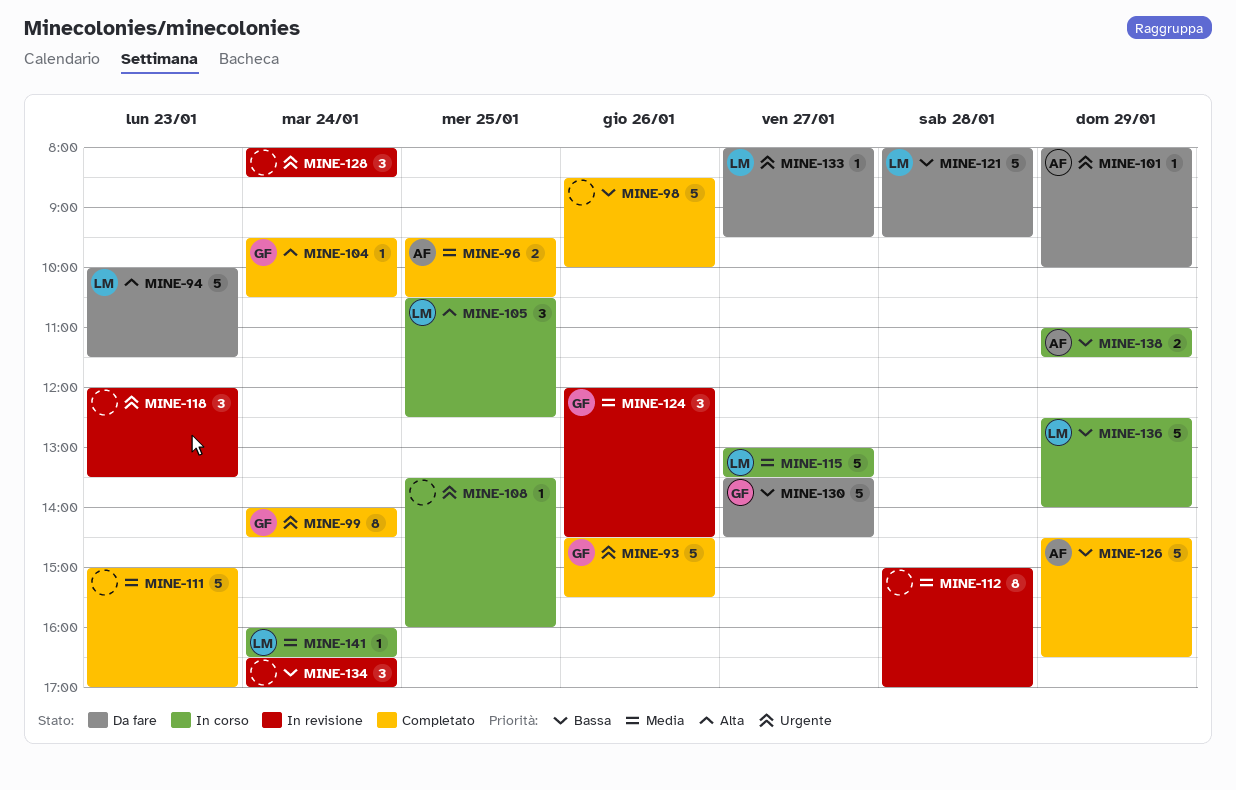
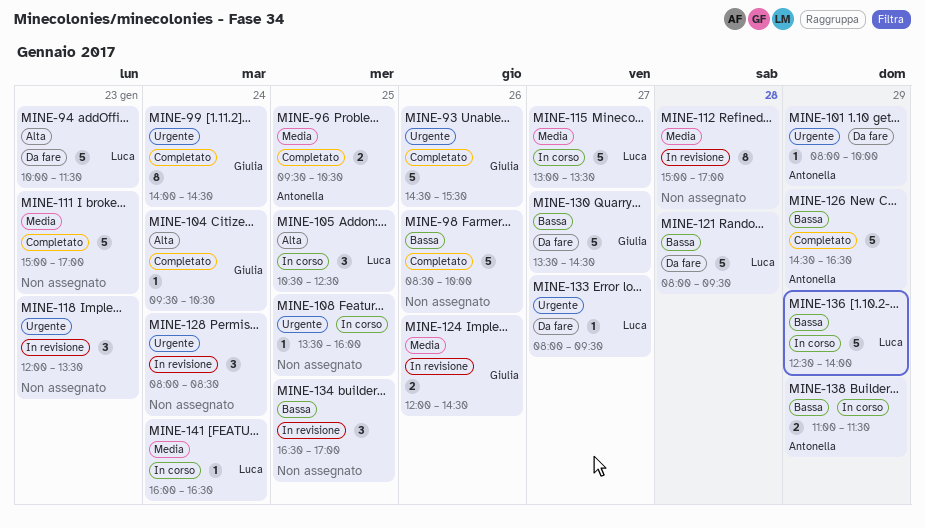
MINE-124, estimate: 3 -> 2
MINE-134, day: Jan 24 -> Jan 25

